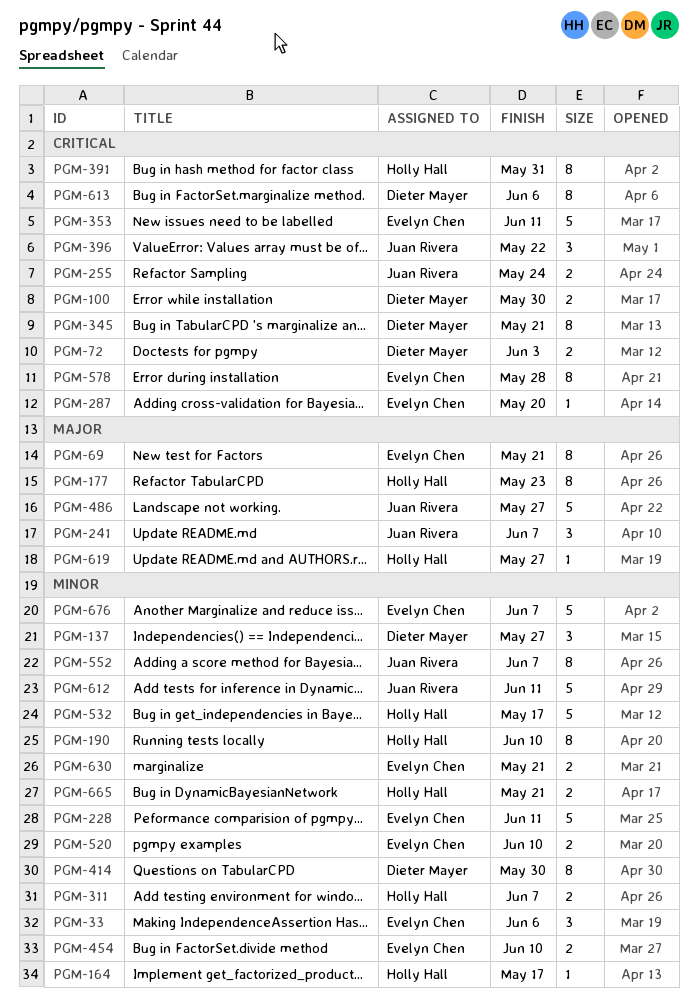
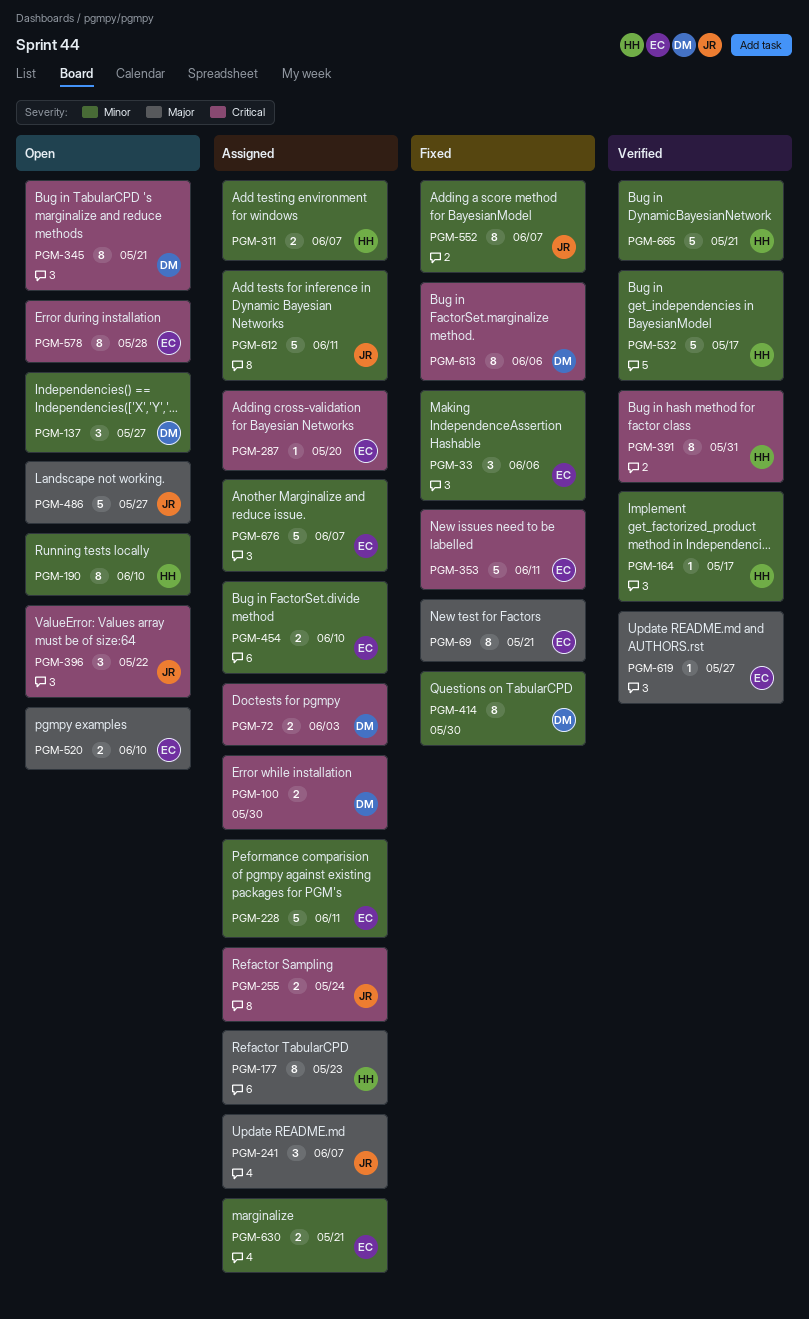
PGM-520, priority: Minor -> Major
PGM-619, owner: Holly Hall -> Evelyn Chen
PGM-665, estimate: 2 -> 5

